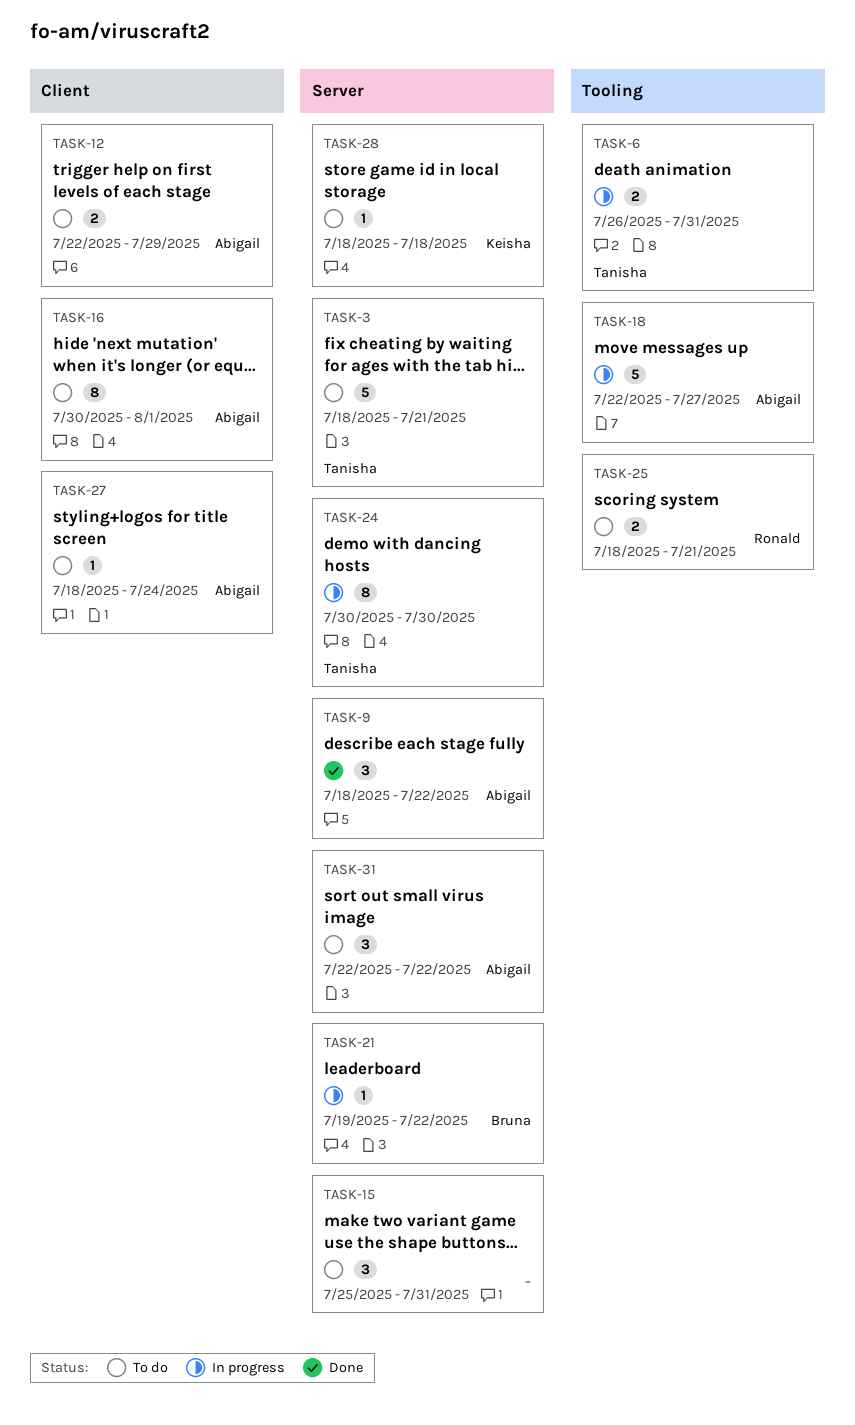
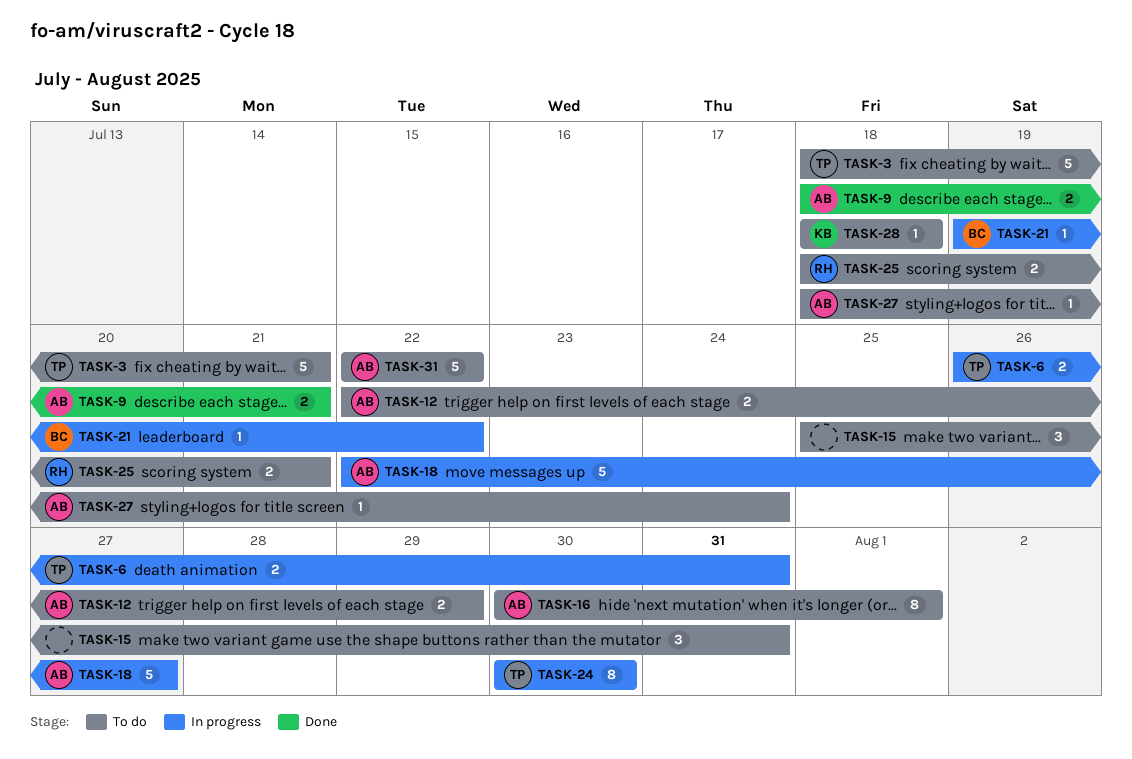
TASK-9, estimate: 3 -> 2
TASK-9, due: Jul 22 -> Jul 21
TASK-31, estimate: 3 -> 5

